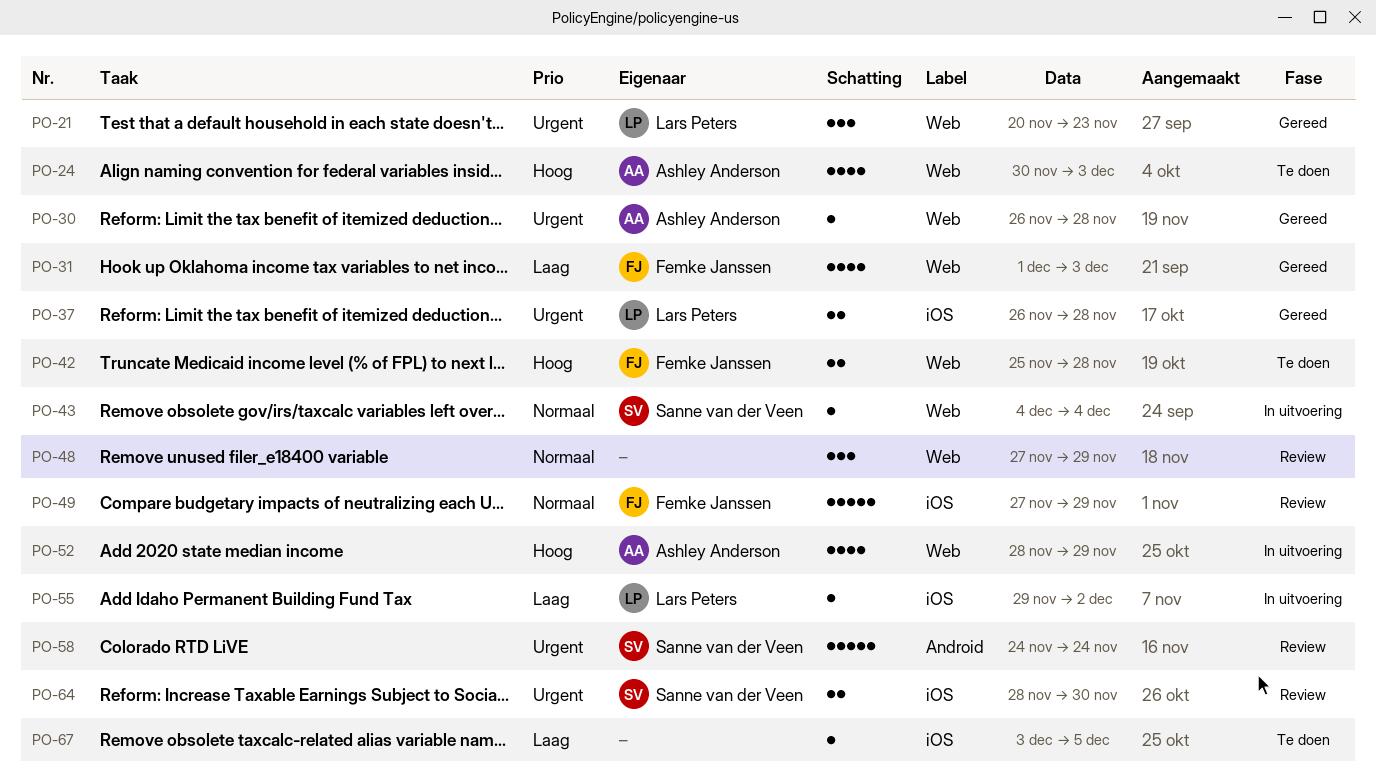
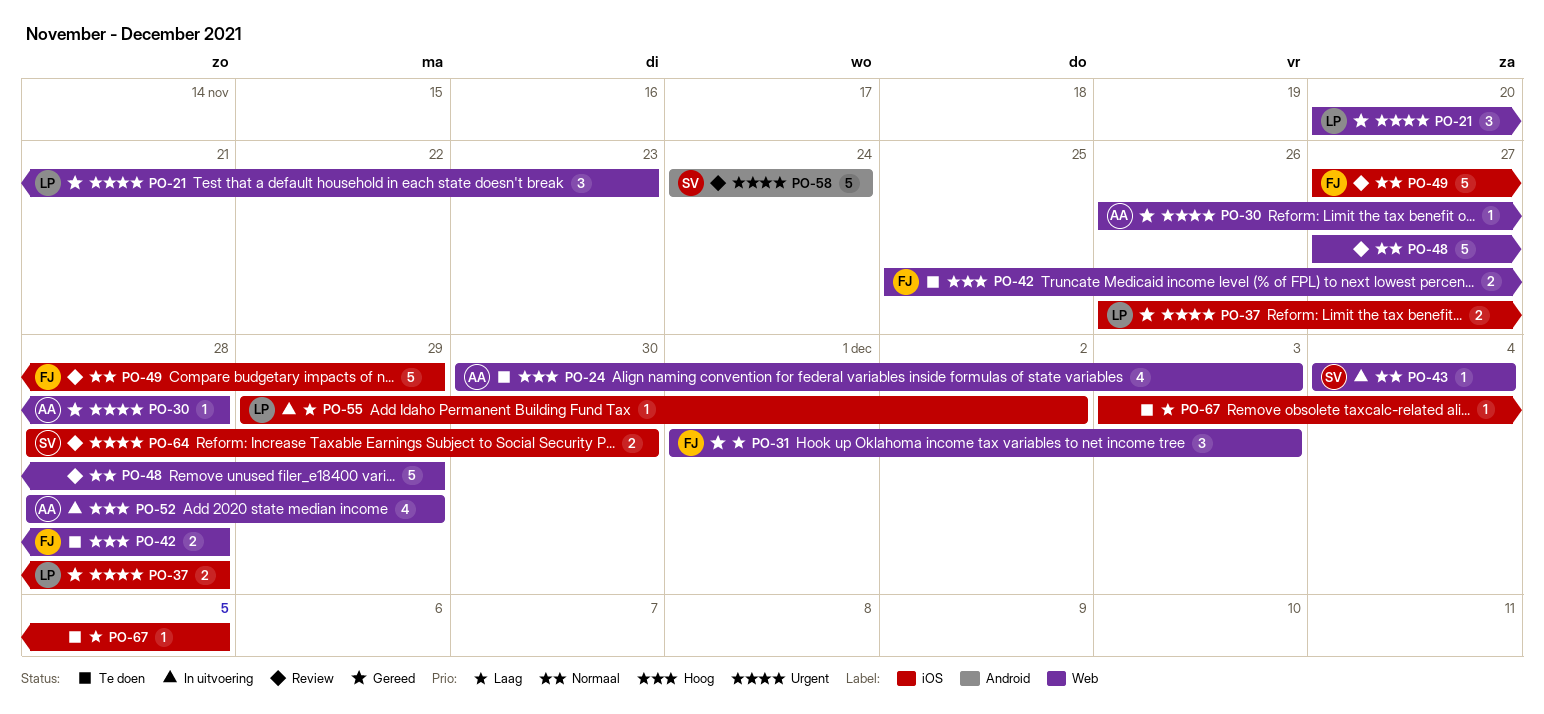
PO-31, estimate: 4 -> 3
PO-48, estimate: 3 -> 5

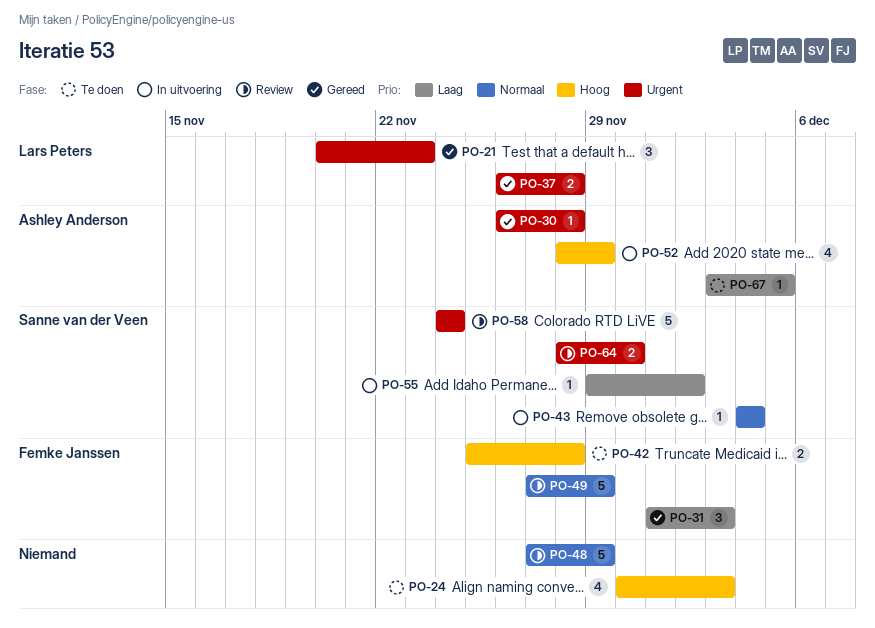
PO-24, owner: Ashley Anderson -> none
PO-55, owner: Lars Peters -> Sanne van der Veen
PO-67, owner: none -> Ashley Anderson

